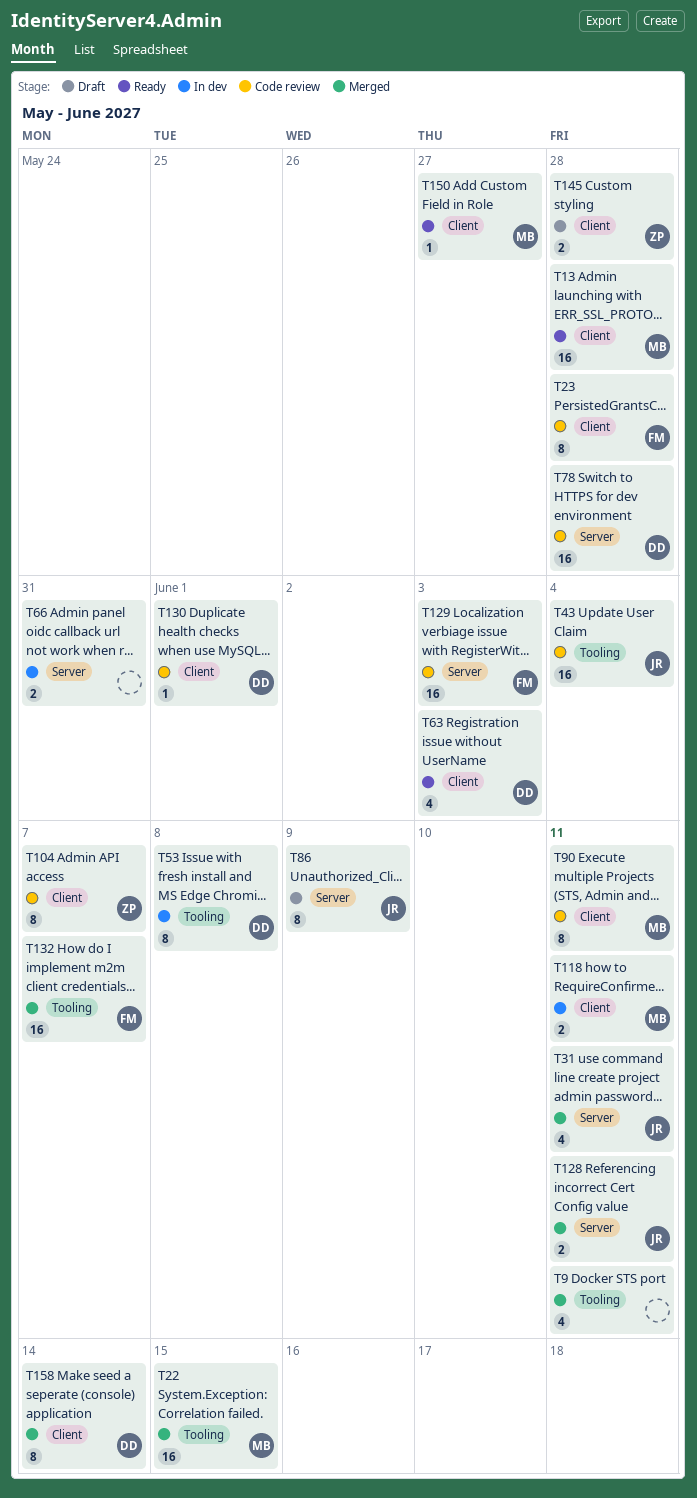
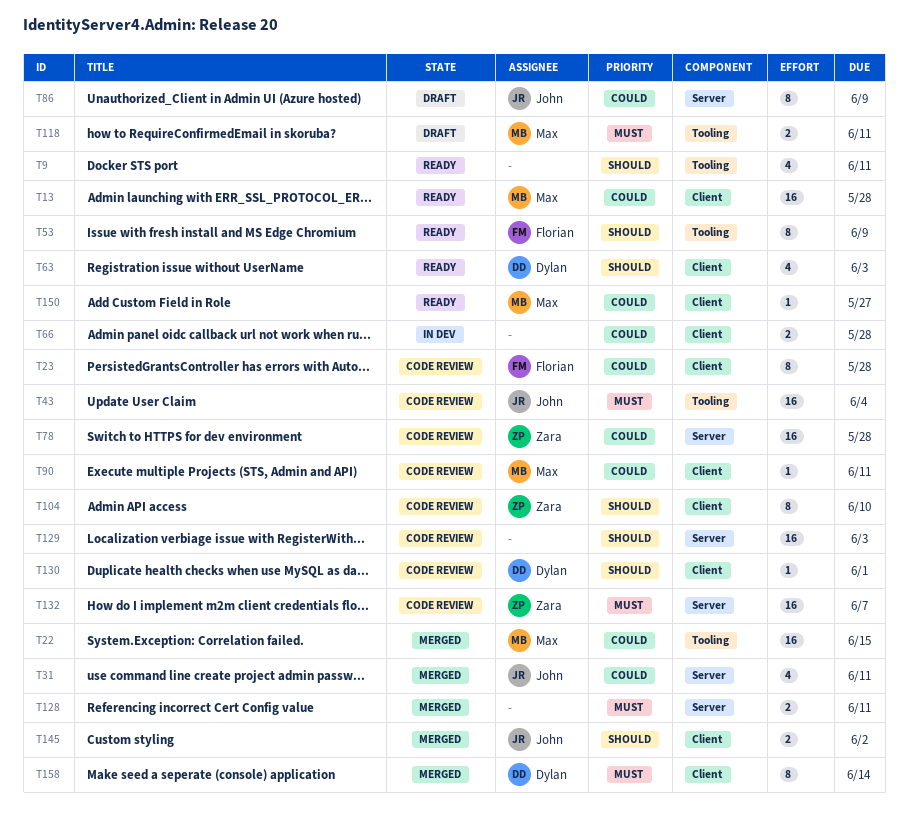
T9, status: Merged -> Ready
T53, status: In dev -> Ready
T53, owner: Dylan -> Florian
T53, due: Jun 8 -> Jun 9
T66, label: Server -> Client
T66, due: May 31 -> May 28
T78, owner: Dylan -> Zara
T90, estimate: 8 -> 1
T104, due: Jun 7 -> Jun 10
T118, status: In dev -> Draft
T118, label: Client -> Tooling
T128, owner: John -> none
T129, owner: Florian -> none
T132, status: Merged -> Code review
T132, owner: Florian -> Zara
T132, label: Tooling -> Server
T145, status: Draft -> Merged
T145, owner: Zara -> John
T145, due: May 28 -> Jun 2

